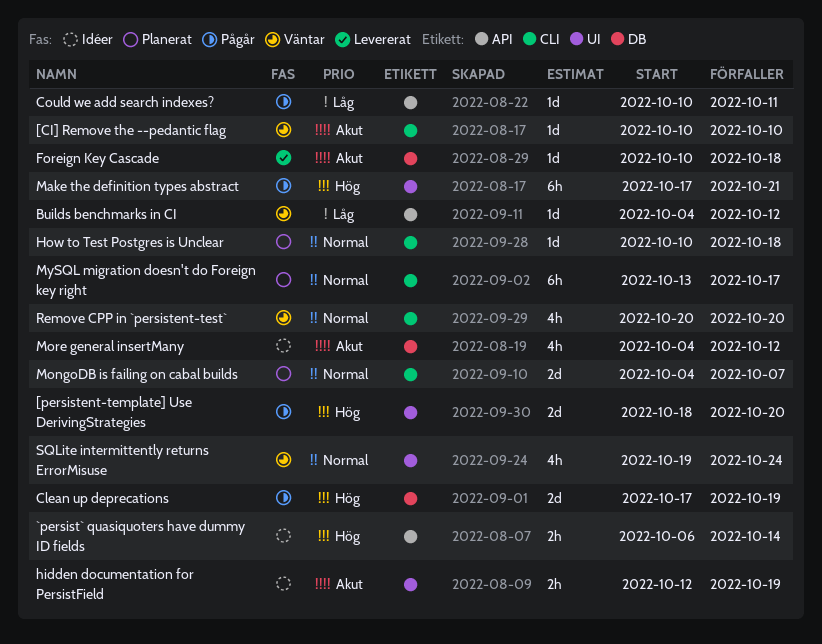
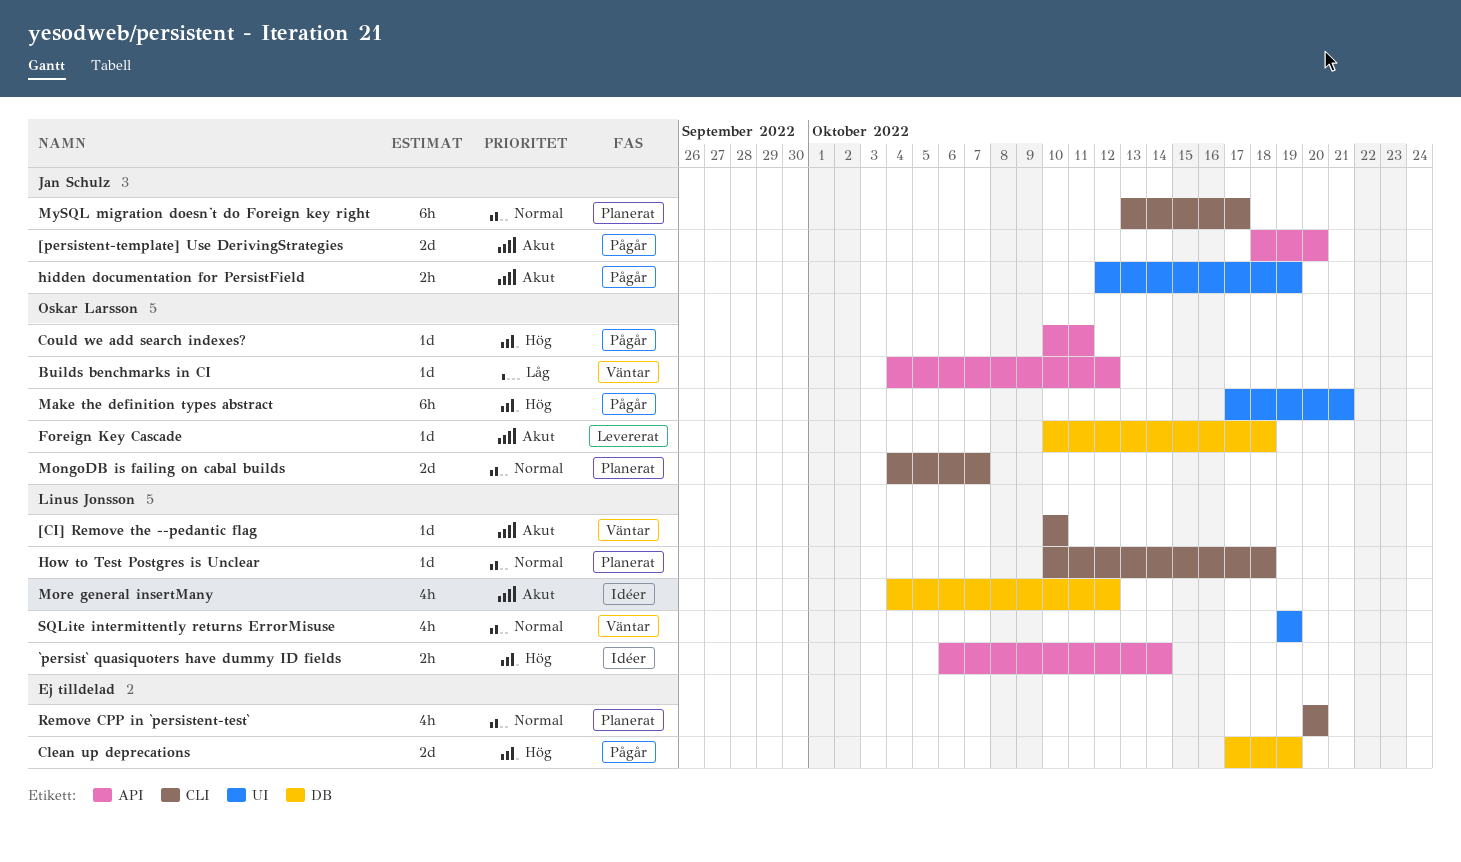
[persistent-template] Use DerivingStrategies, priority: Hög -> Akut
[persistent-template] Use DerivingStrategies, label: UI -> API
Could we add search indexes?, priority: Låg -> Hög
hidden documentation for PersistField, status: Idéer -> Pågår
Remove CPP in `persistent-test`, status: Väntar -> Planerat
SQLite intermittently returns ErrorMisuse, due: Oct 24 -> Oct 19

